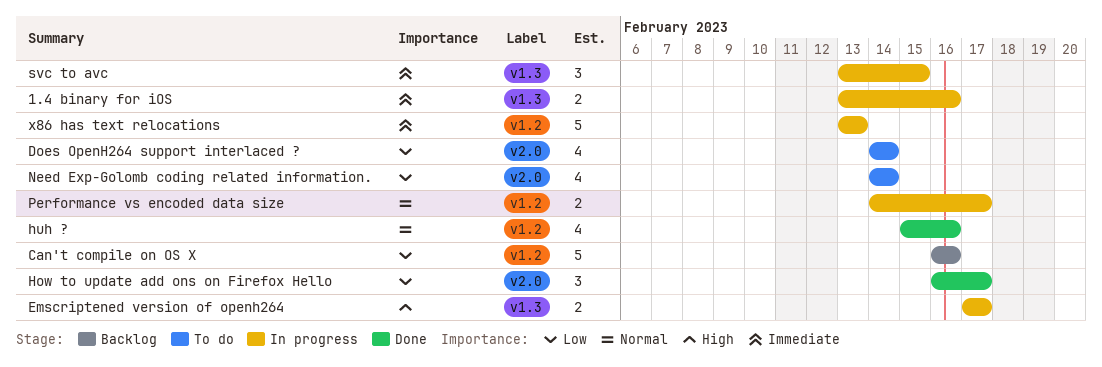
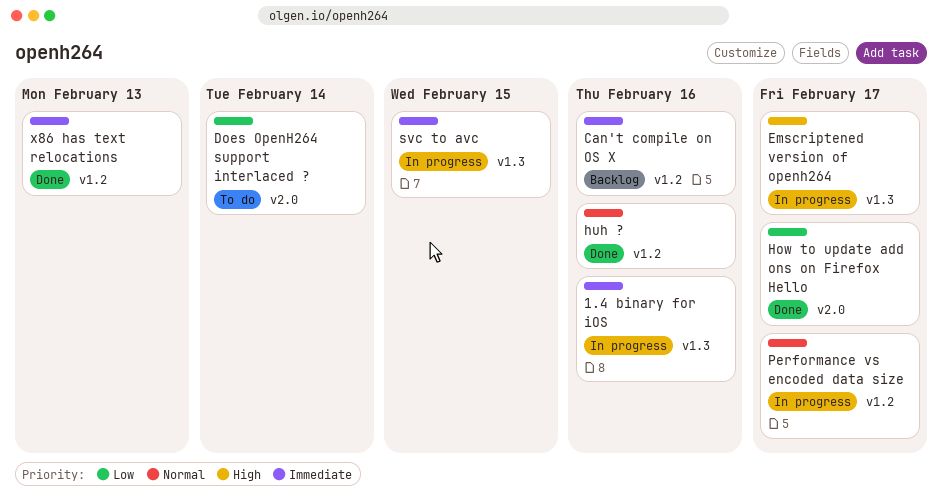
Can't compile on OS X, priority: Low -> Immediate
Need Exp-Golomb coding related information.: present -> none
x86 has text relocations, status: In progress -> Done

